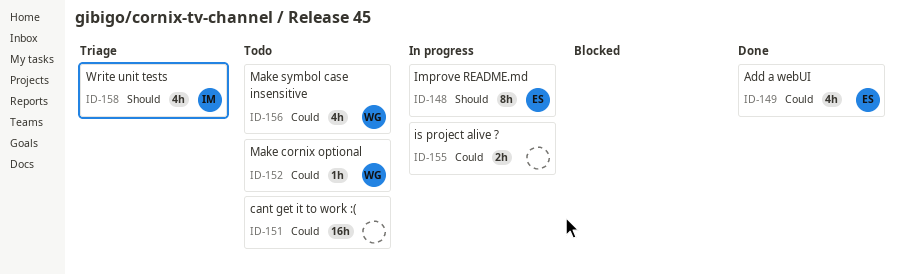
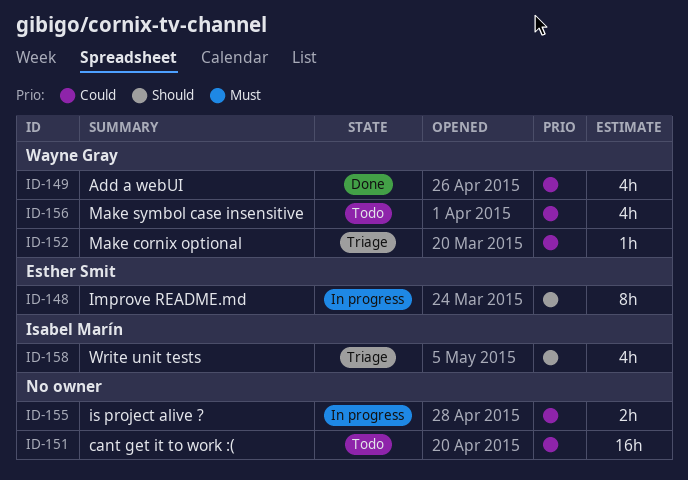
ID-149, owner: Esther Smit -> Wayne Gray
ID-152, status: Todo -> Triage

